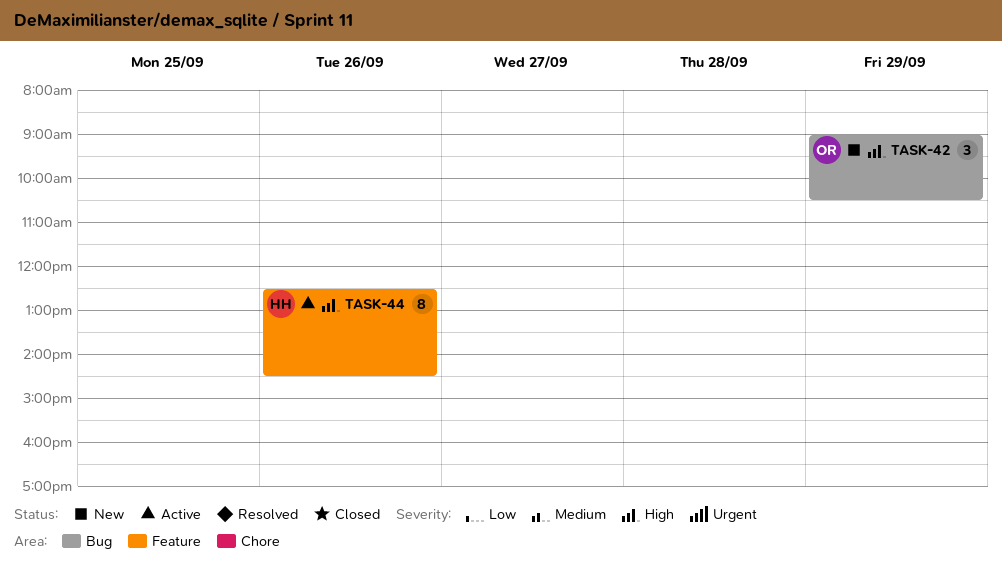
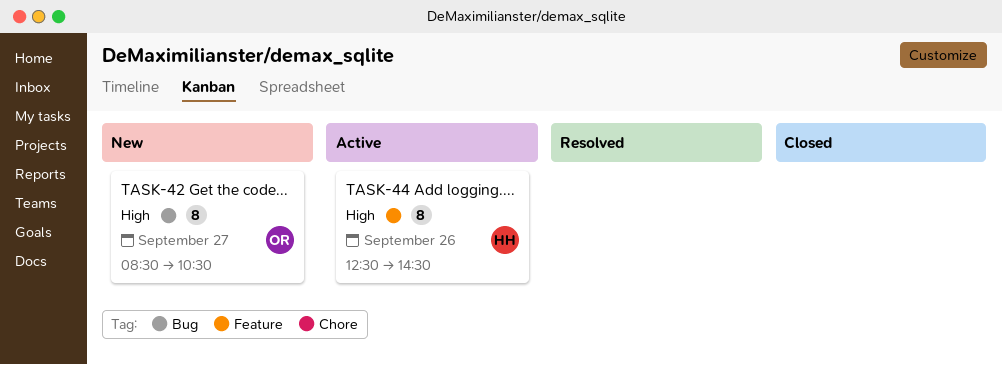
TASK-42, estimate: 3 -> 8
TASK-42, day: Sep 29 -> Sep 27
TASK-42, begins: 09:00 -> 08:30

